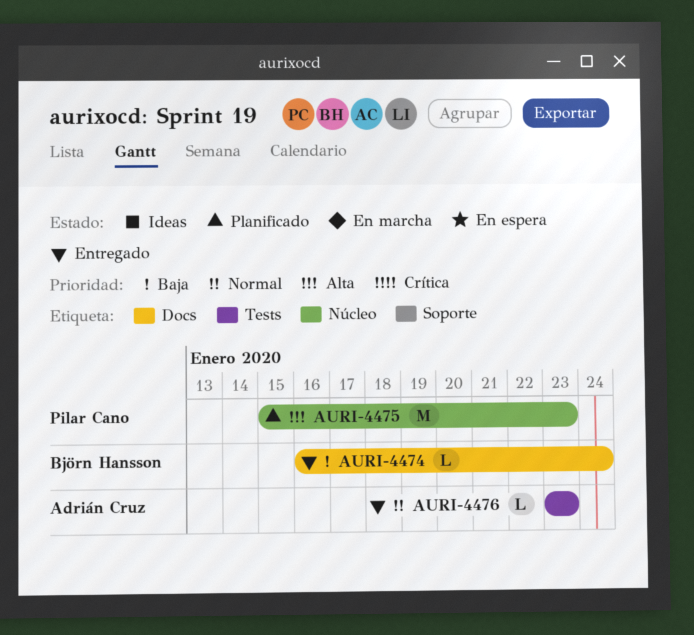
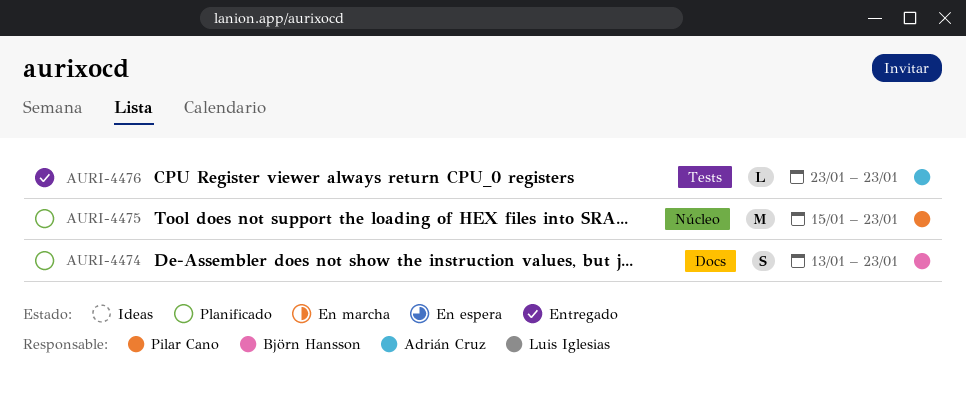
AURI-4474, status: Entregado -> Planificado
AURI-4474, estimate: L -> S
AURI-4474, start: Jan 16 -> Jan 13
AURI-4474, due: Jan 24 -> Jan 23

